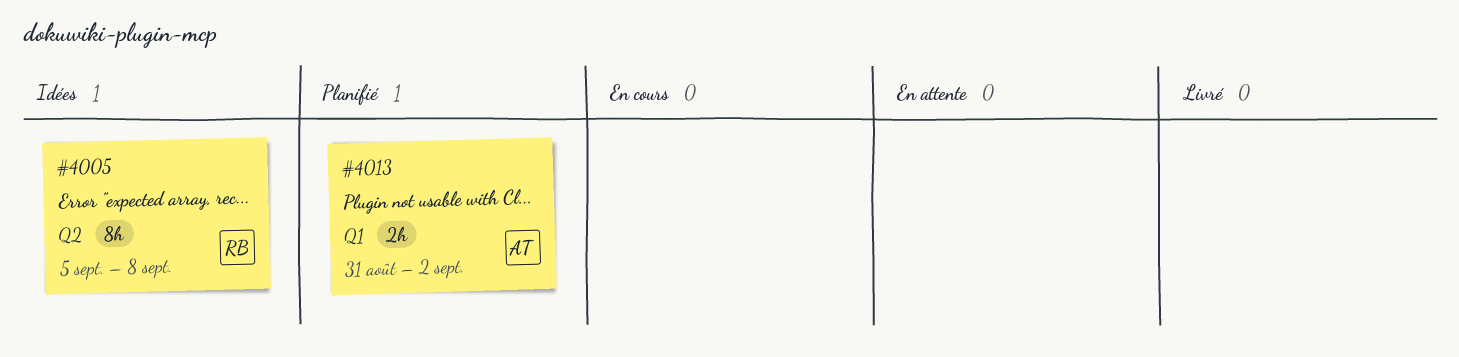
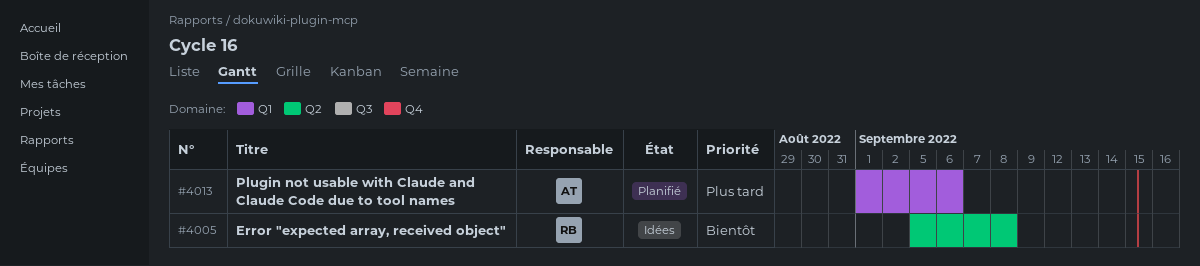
#4013, start: Aug 31 -> Sep 1
#4013, due: Sep 2 -> Sep 6

